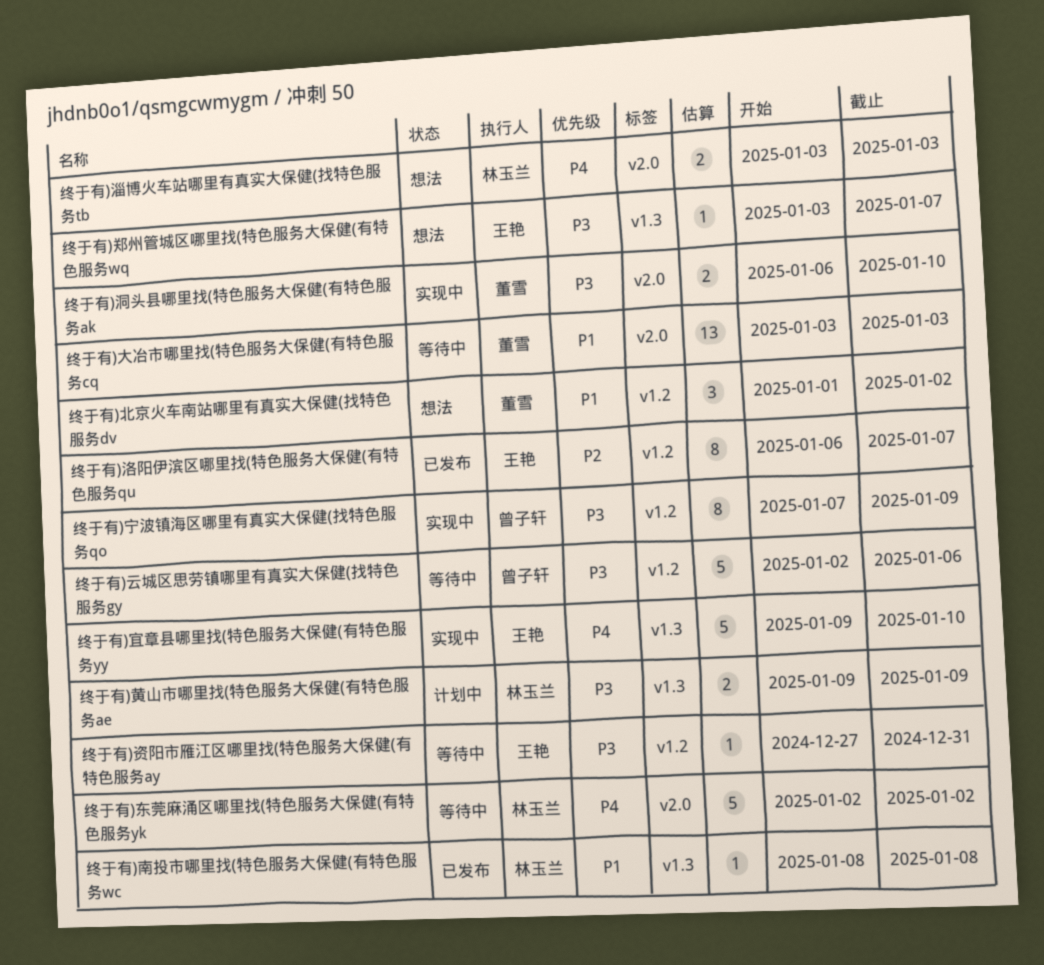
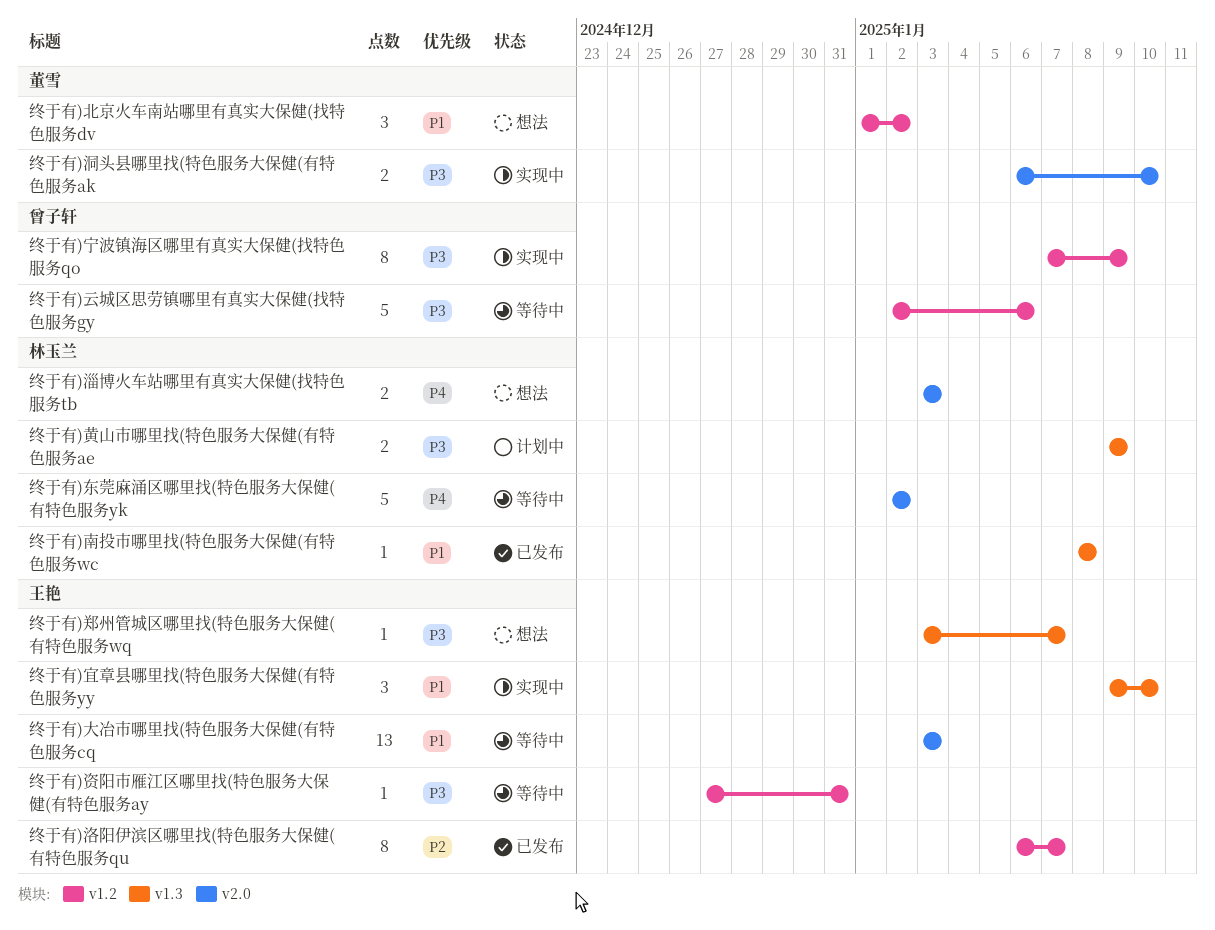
终于有)大冶市哪里找(特色服务大保健(有特色服务cq, owner: 董雪 -> 王艳
终于有)宜章县哪里找(特色服务大保健(有特色服务yy, priority: P4 -> P1
终于有)宜章县哪里找(特色服务大保健(有特色服务yy, estimate: 5 -> 3

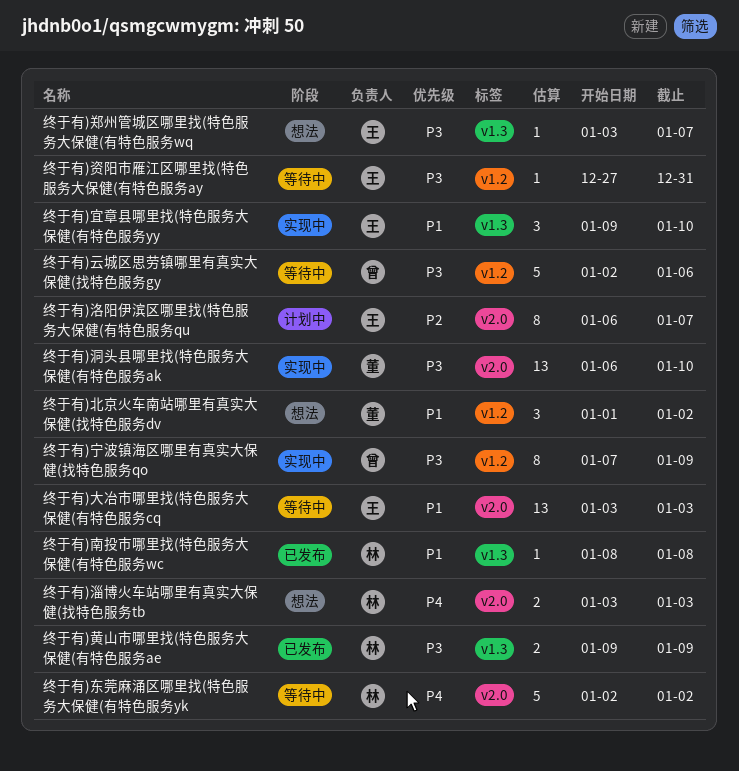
终于有)洛阳伊滨区哪里找(特色服务大保健(有特色服务qu, status: 已发布 -> 计划中
终于有)洛阳伊滨区哪里找(特色服务大保健(有特色服务qu, label: v1.2 -> v2.0
终于有)洞头县哪里找(特色服务大保健(有特色服务ak, estimate: 2 -> 13
终于有)黄山市哪里找(特色服务大保健(有特色服务ae, status: 计划中 -> 已发布

